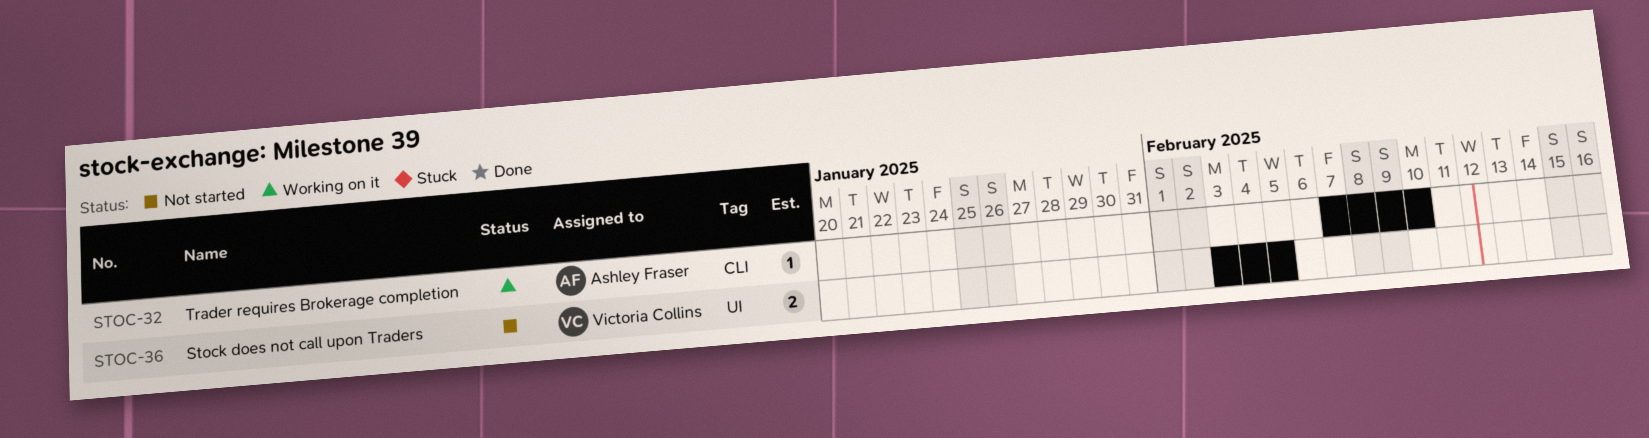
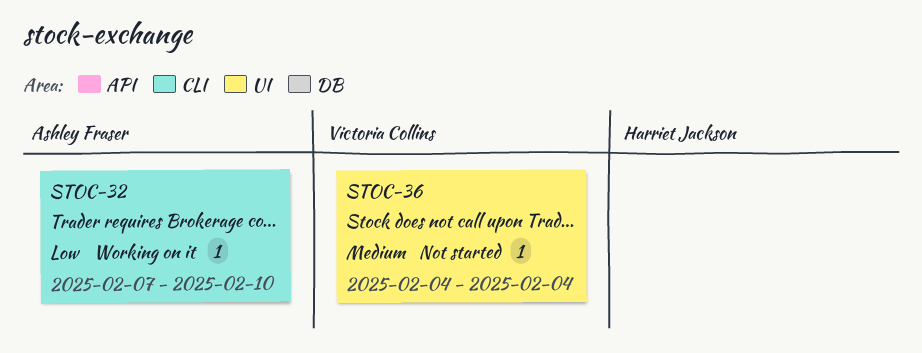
STOC-36, estimate: 2 -> 1
STOC-36, start: Feb 3 -> Feb 4
STOC-36, due: Feb 5 -> Feb 4

